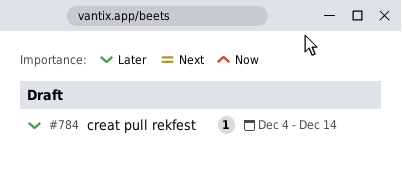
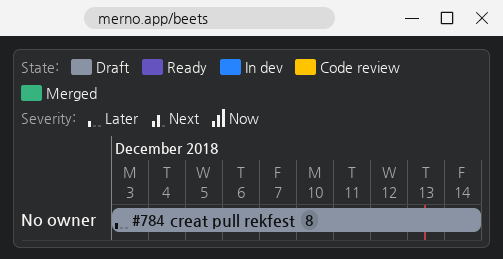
#784, estimate: 1 -> 8
#784, start: Dec 4 -> Dec 3

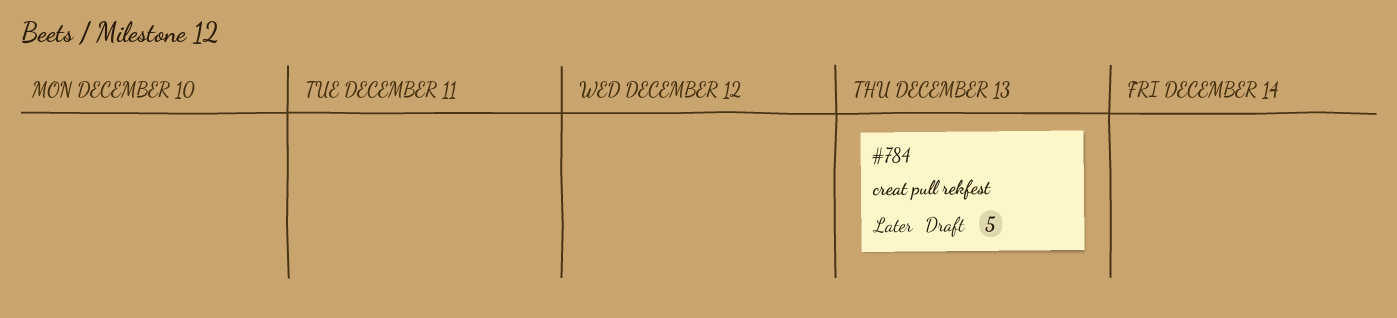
#784, estimate: 8 -> 5
#784, due: Dec 14 -> Dec 13

